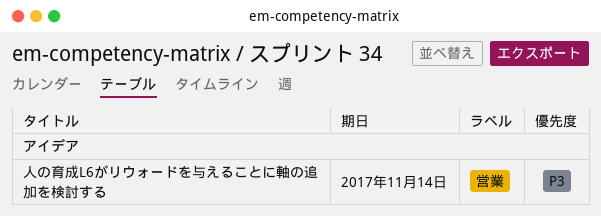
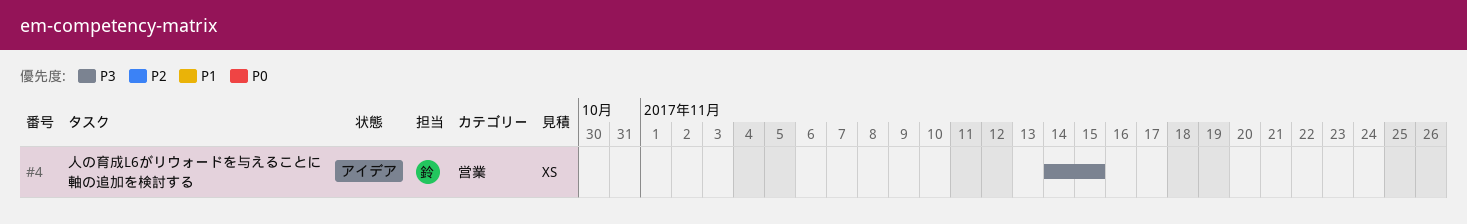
人の育成L6がリウォードを与えることに軸の追加を検討する, due: Nov 14 -> Nov 15

